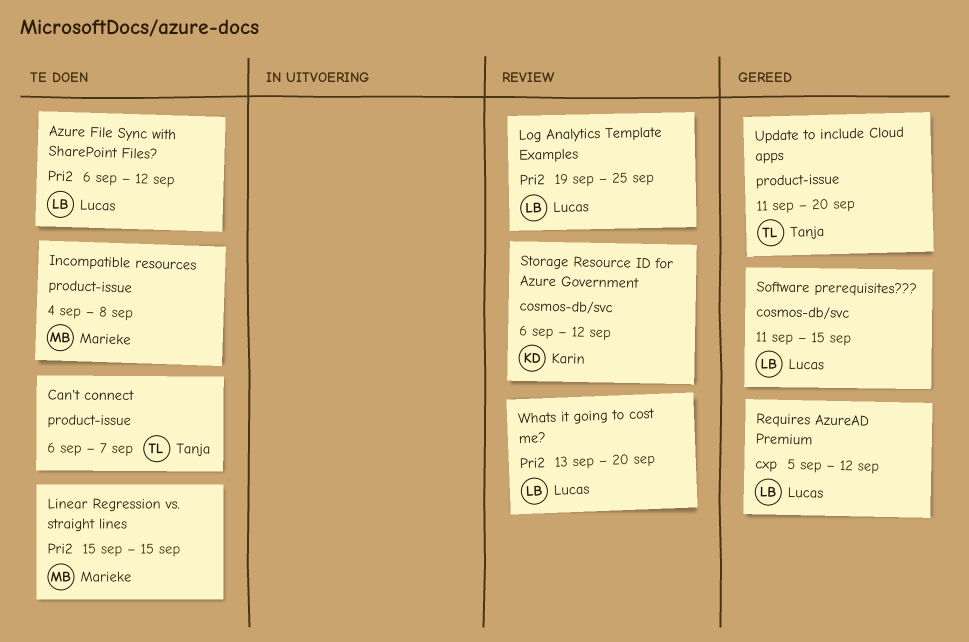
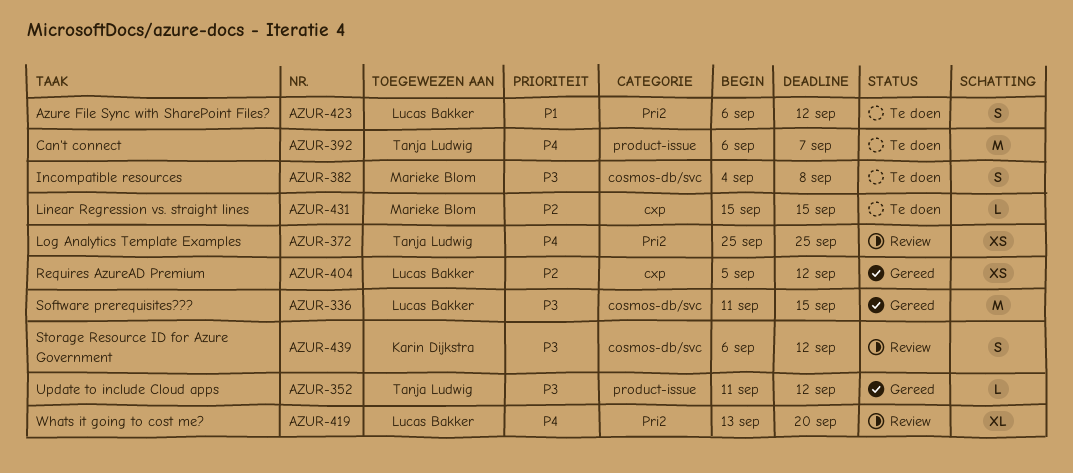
Incompatible resources, label: product-issue -> cosmos-db/svc
Linear Regression vs. straight lines, label: Pri2 -> cxp
Log Analytics Template Examples, owner: Lucas Bakker -> Tanja Ludwig
Log Analytics Template Examples, start: Sep 19 -> Sep 25
Update to include Cloud apps, due: Sep 20 -> Sep 12

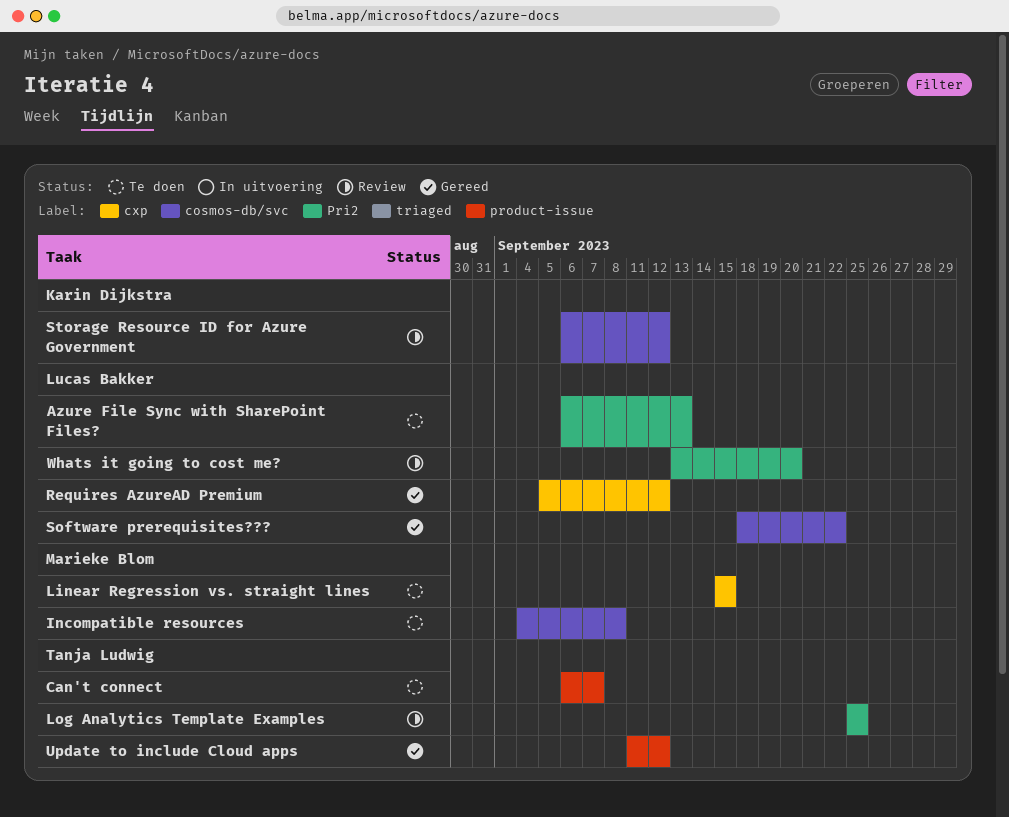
Azure File Sync with SharePoint Files?, due: Sep 12 -> Sep 13
Software prerequisites???, start: Sep 11 -> Sep 18
Software prerequisites???, due: Sep 15 -> Sep 22

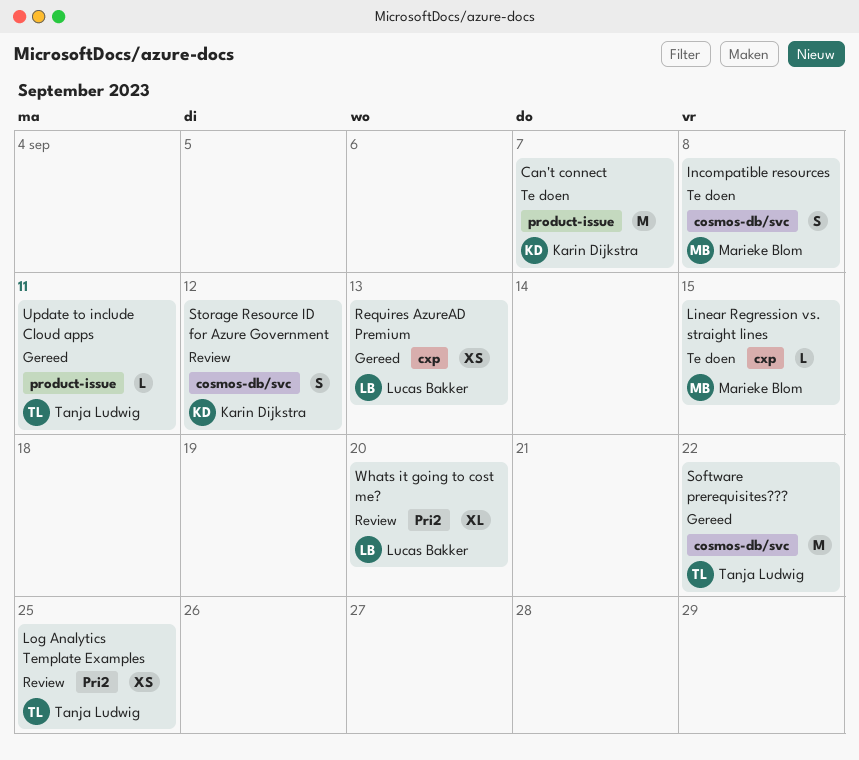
Azure File Sync with SharePoint Files?: present -> none
Can't connect, owner: Tanja Ludwig -> Karin Dijkstra
Requires AzureAD Premium, due: Sep 12 -> Sep 13
Software prerequisites???, owner: Lucas Bakker -> Tanja Ludwig
Update to include Cloud apps, due: Sep 12 -> Sep 11

